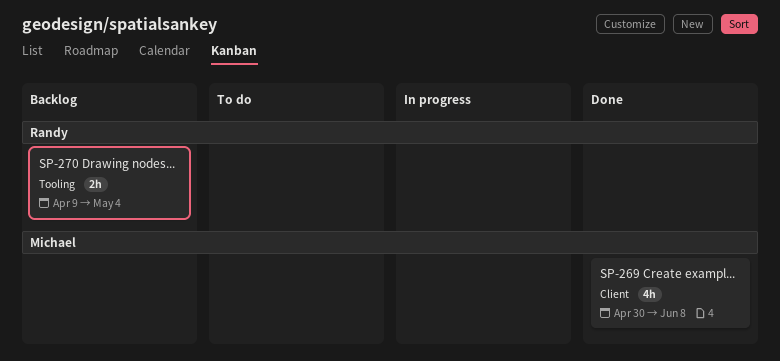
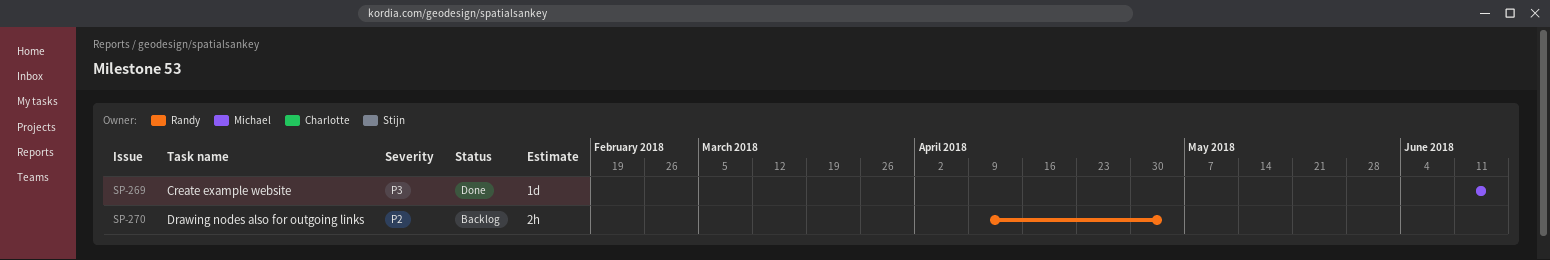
SP-269, estimate: 4h -> 1d
SP-269, start: Apr 30 -> Jun 11
SP-269, due: Jun 8 -> Jun 15

